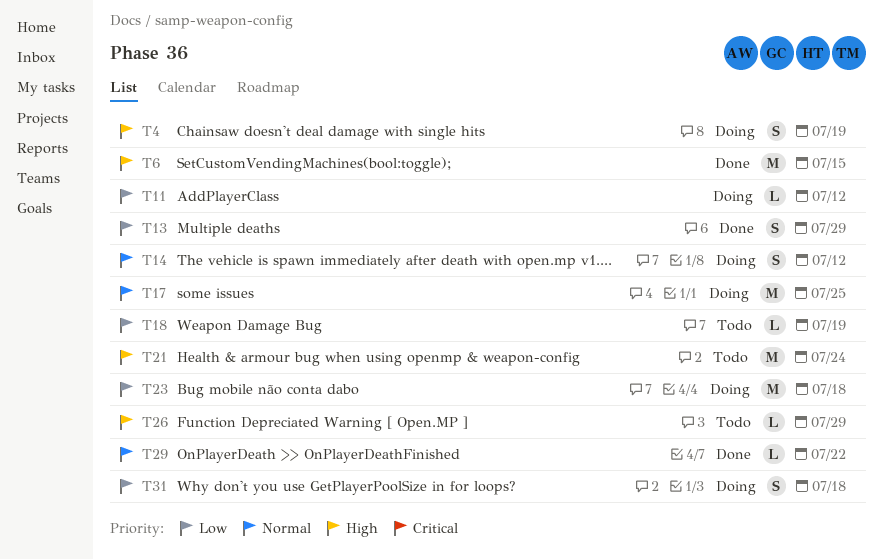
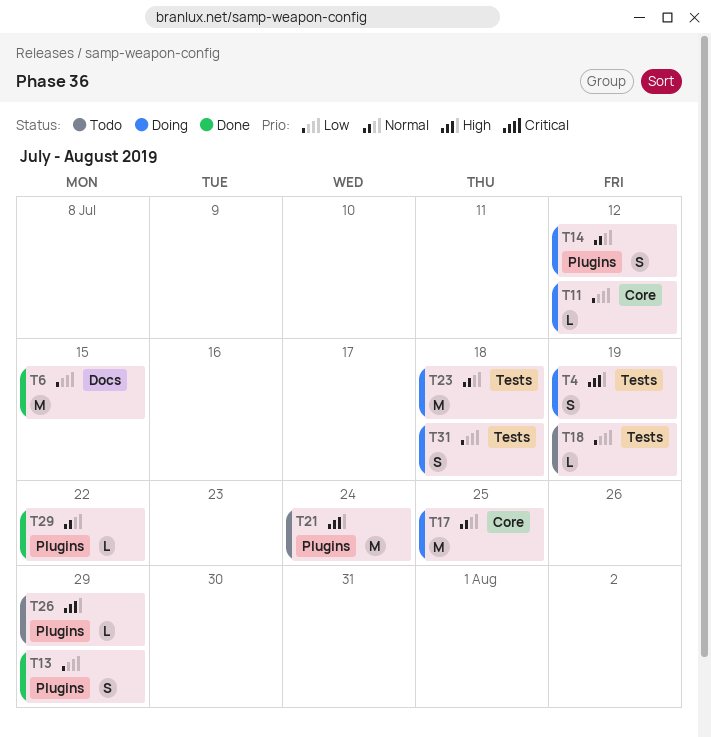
T6, priority: High -> Low
T23, priority: Low -> Normal

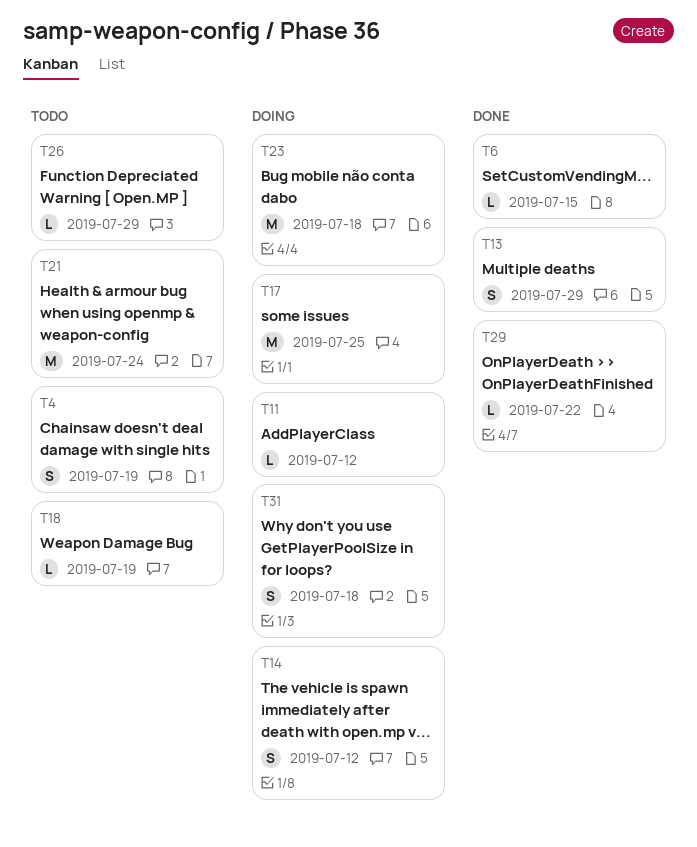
T4, status: Doing -> Todo
T6, estimate: M -> L

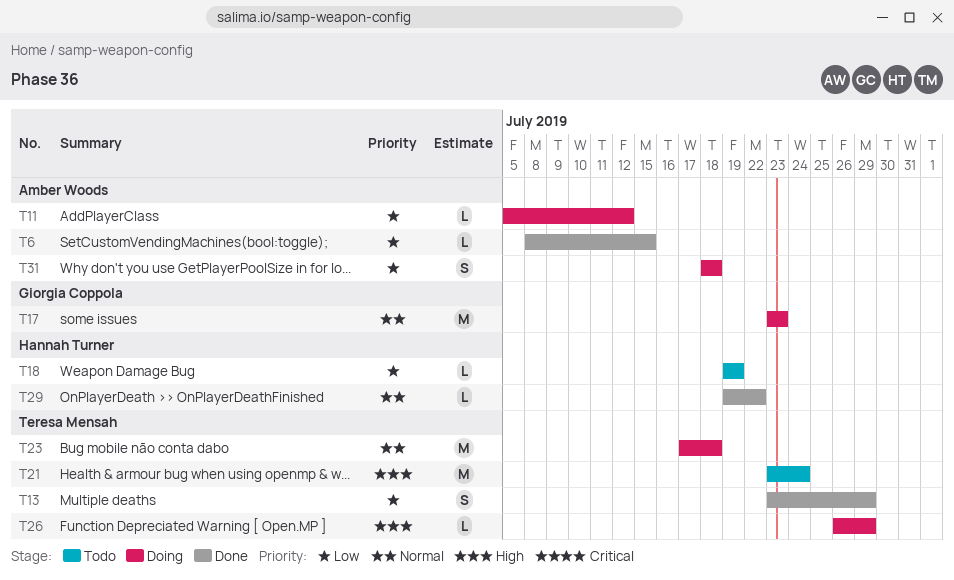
T4: present -> none
T14: present -> none
T17, due: Jul 25 -> Jul 23
T26, status: Todo -> Doing

